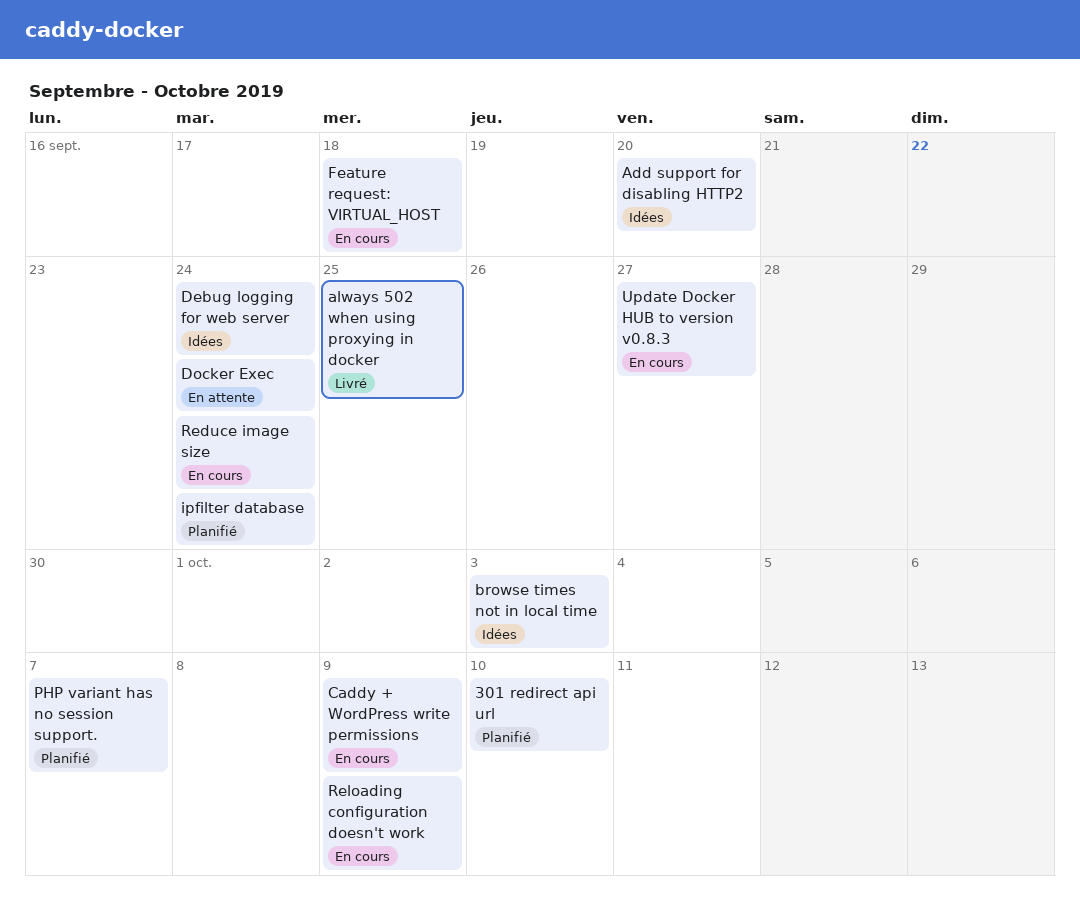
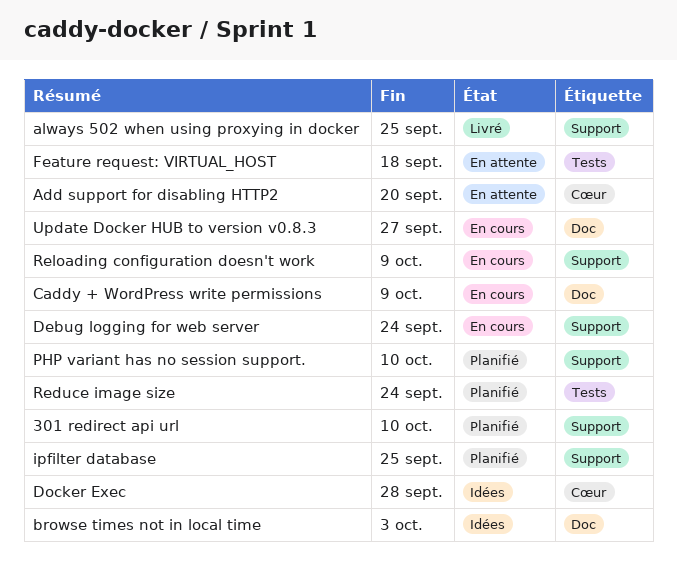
Add support for disabling HTTP2, status: Idées -> En attente
Debug logging for web server, status: Idées -> En cours
Docker Exec, status: En attente -> Idées
Docker Exec, due: Sep 24 -> Sep 28
Feature request: VIRTUAL_HOST, status: En cours -> En attente
ipfilter database, due: Sep 24 -> Sep 25
PHP variant has no session support., due: Oct 7 -> Oct 10
Reduce image size, status: En cours -> Planifié

